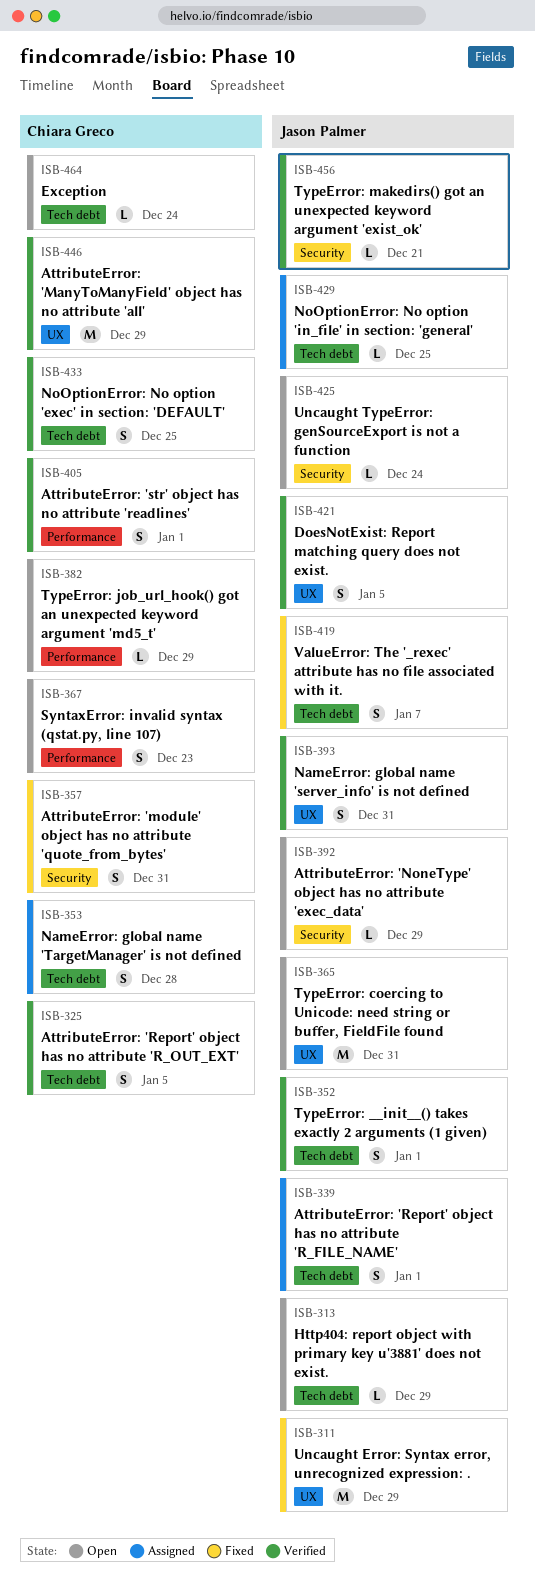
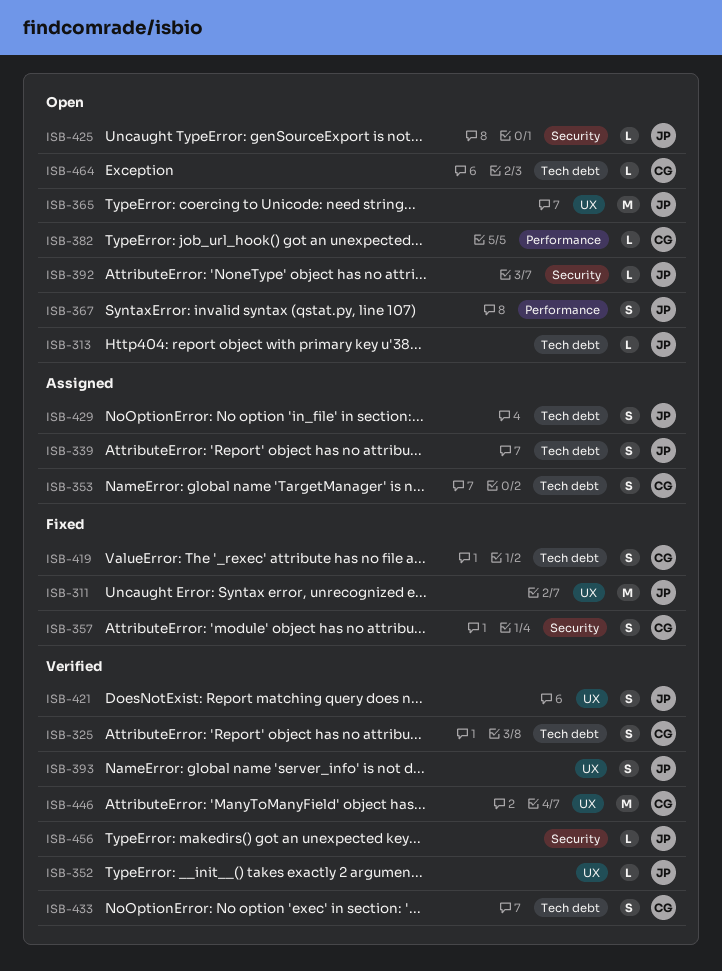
ISB-352, label: Tech debt -> UX
ISB-352, estimate: S -> L
ISB-367, owner: Chiara Greco -> Jason Palmer
ISB-405: present -> none
ISB-419, owner: Jason Palmer -> Chiara Greco
ISB-429, estimate: L -> S

